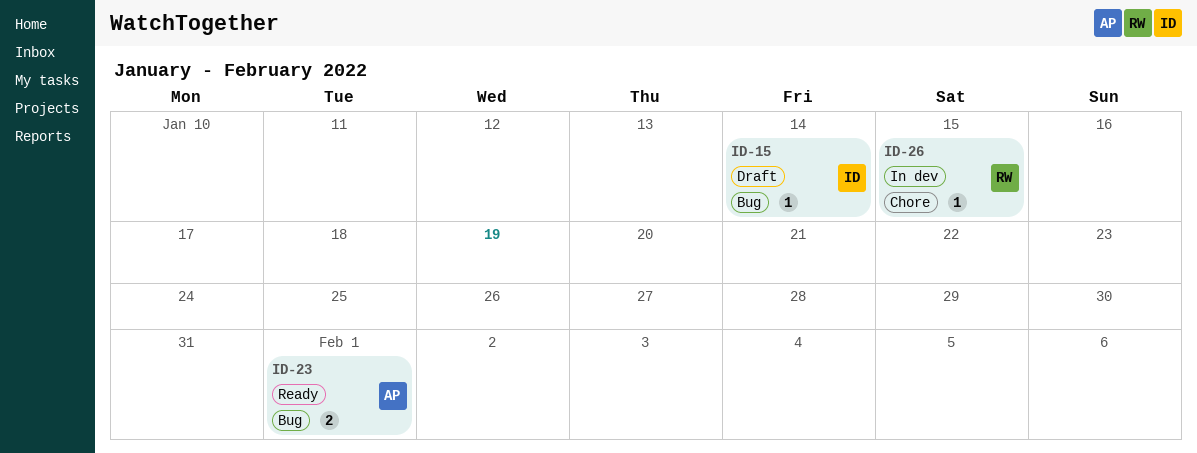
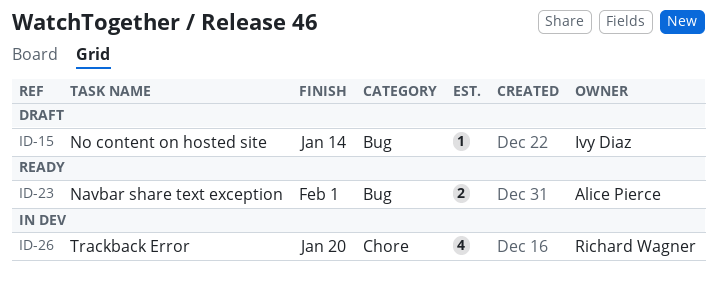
ID-26, estimate: 1 -> 4
ID-26, due: Jan 15 -> Jan 20

